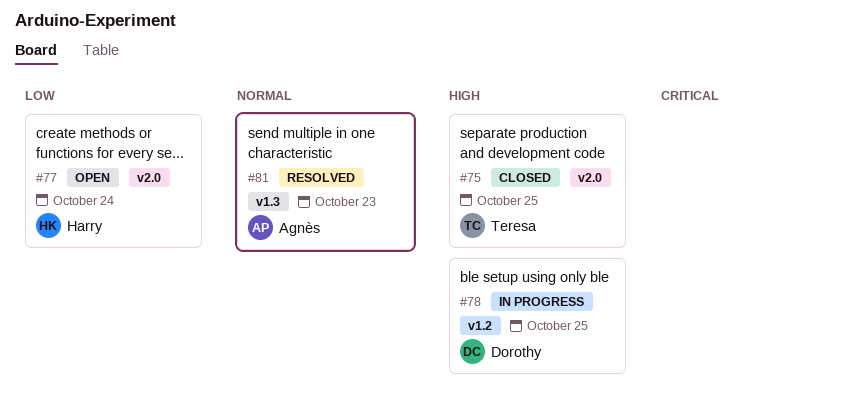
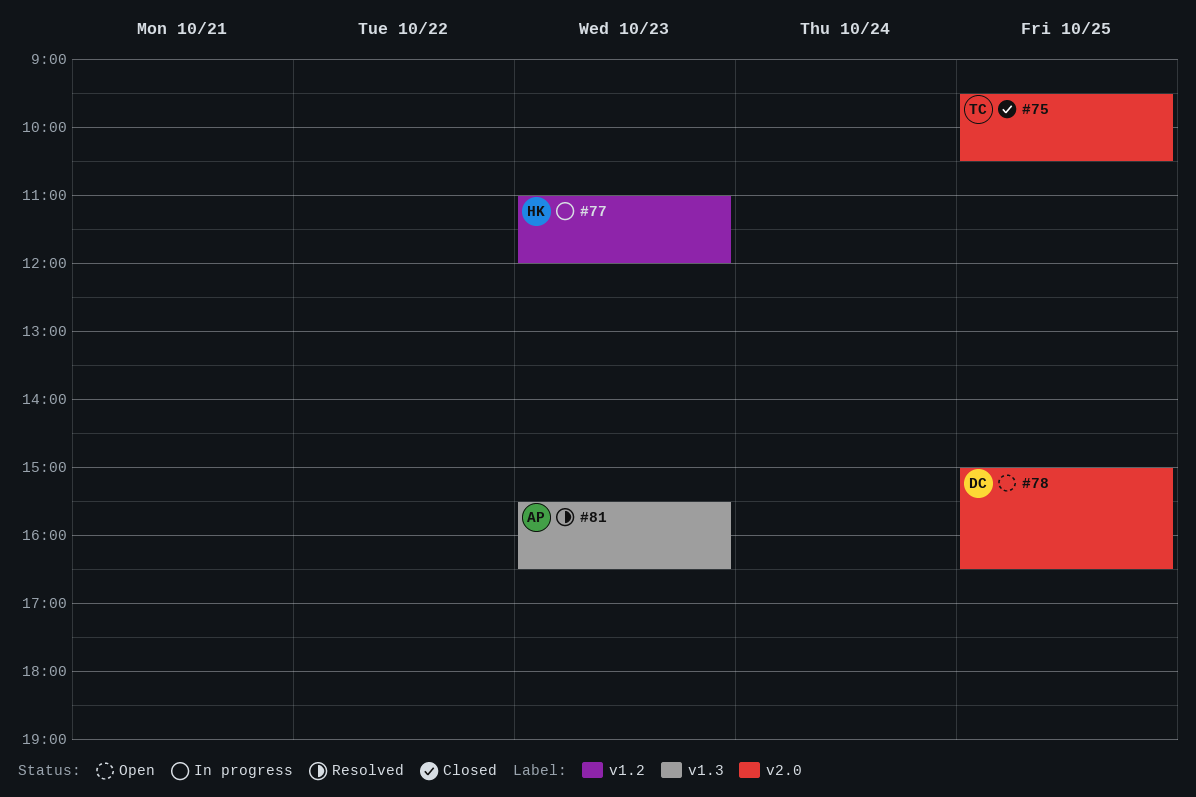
#77, status: Open -> In progress
#77, label: v2.0 -> v1.2
#77, day: Oct 24 -> Oct 23
#78, status: In progress -> Open
#78, label: v1.2 -> v2.0

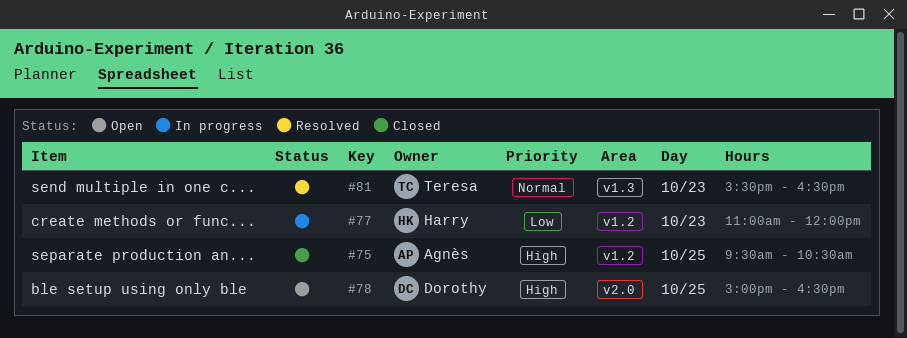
#75, owner: Teresa -> Agnès
#75, label: v2.0 -> v1.2
#81, owner: Agnès -> Teresa

